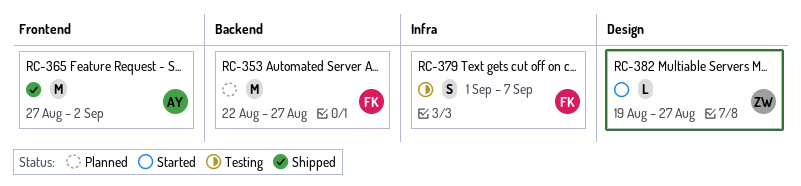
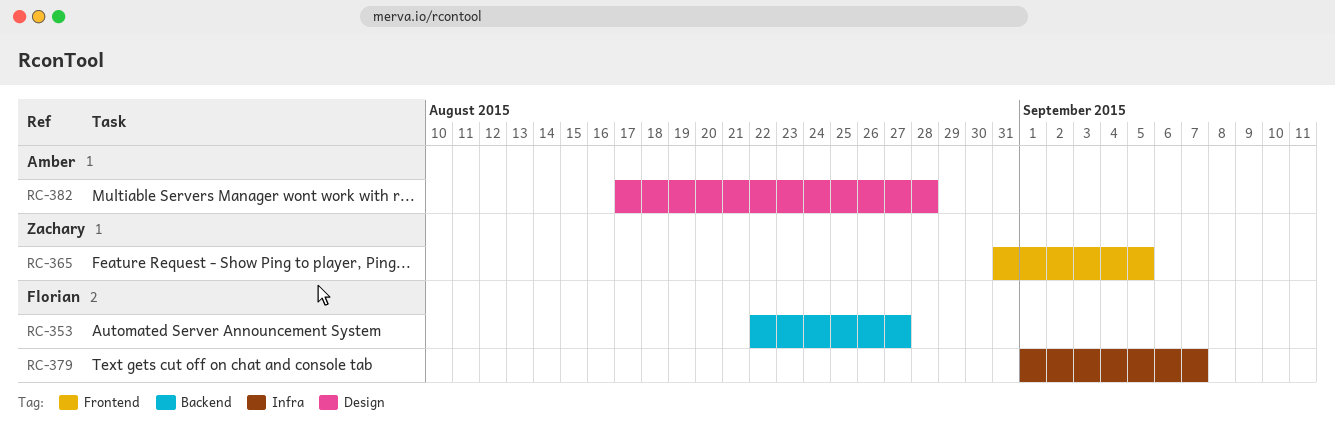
RC-365, owner: Amber -> Zachary
RC-365, start: Aug 27 -> Aug 31
RC-365, due: Sep 2 -> Sep 5
RC-382, owner: Zachary -> Amber
RC-382, start: Aug 19 -> Aug 17
RC-382, due: Aug 27 -> Aug 28

